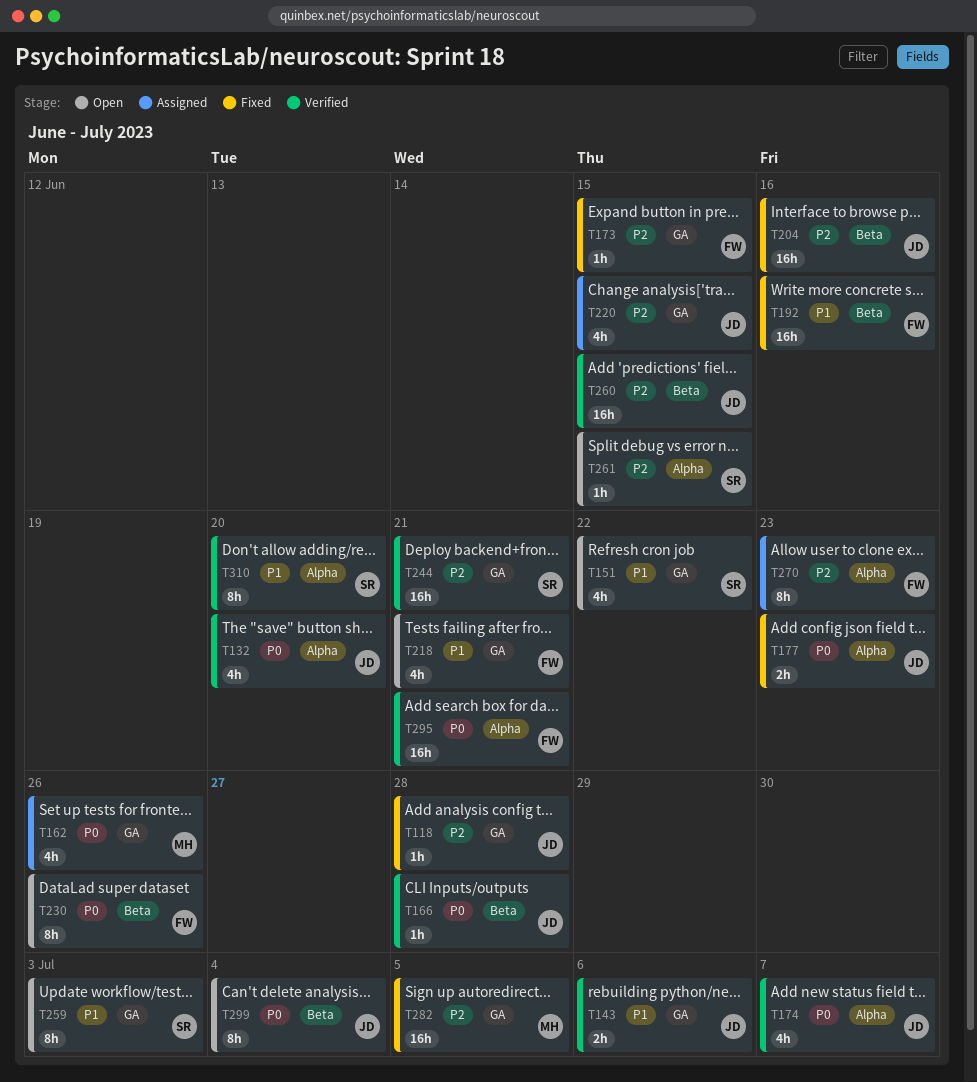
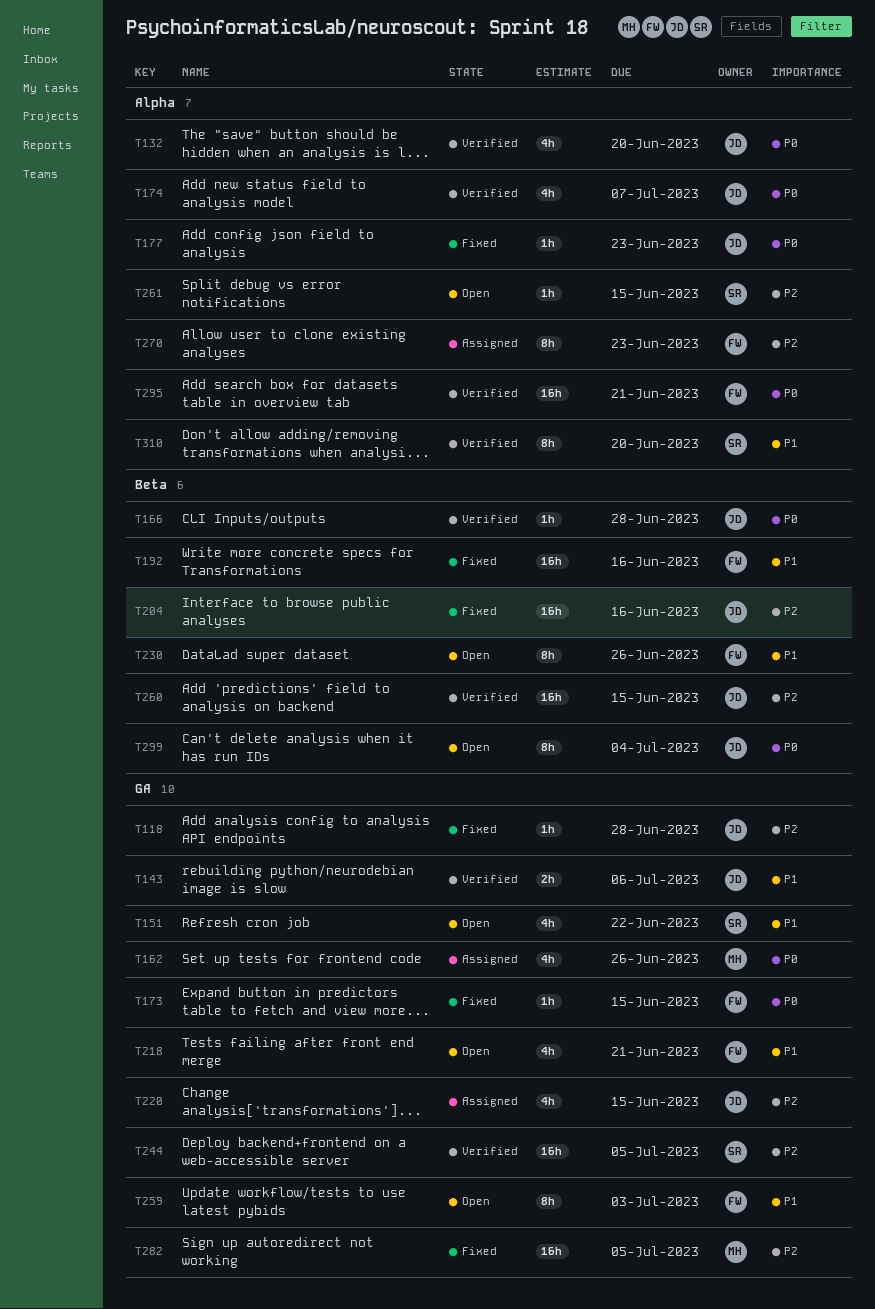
T173, priority: P2 -> P0
T177, estimate: 2h -> 1h
T230, priority: P0 -> P1
T244, due: Jun 21 -> Jul 5
T259, owner: SR -> FW

